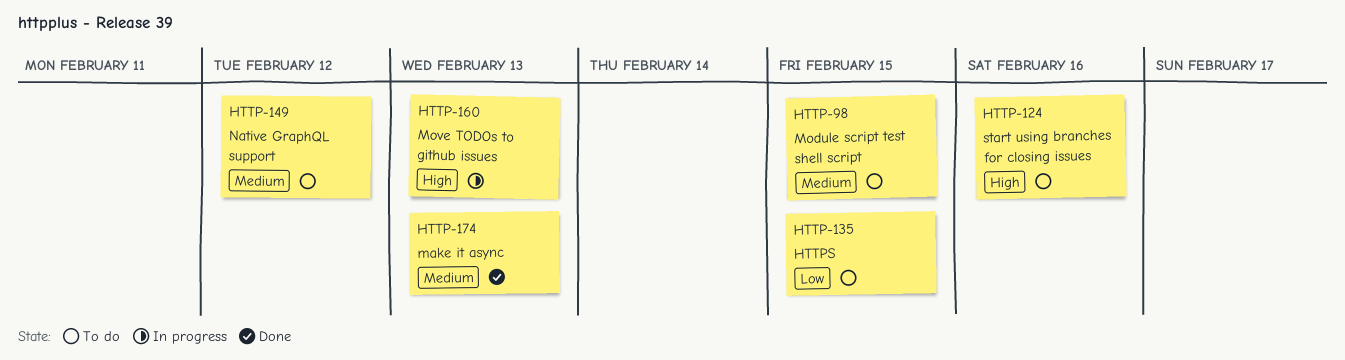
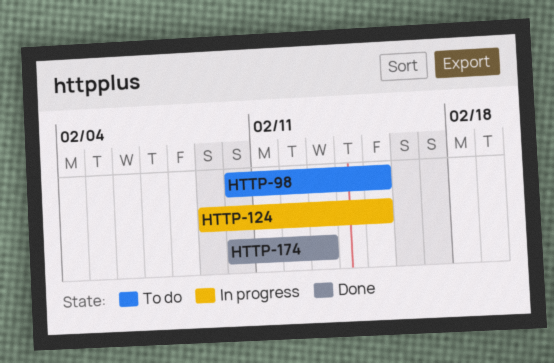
HTTP-124, status: To do -> In progress
HTTP-124, due: Feb 16 -> Feb 15
HTTP-135: present -> none
HTTP-149: present -> none
HTTP-160: present -> none

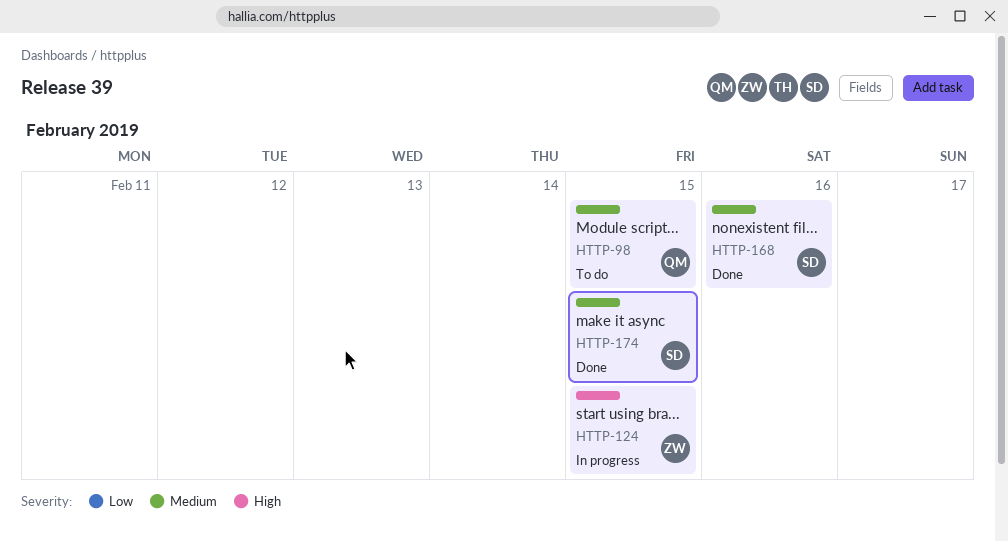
HTTP-168: none -> present
HTTP-174, due: Feb 13 -> Feb 15

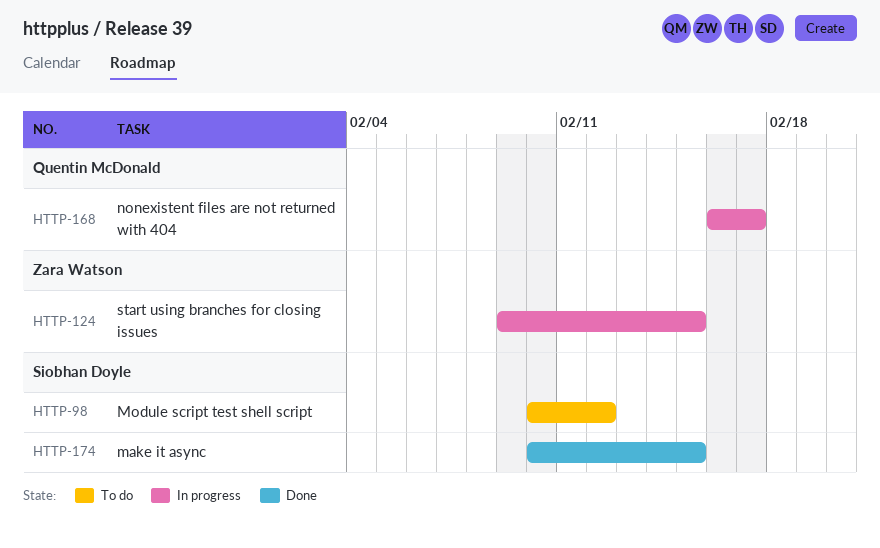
HTTP-98, owner: Quentin McDonald -> Siobhan Doyle
HTTP-98, due: Feb 15 -> Feb 12
HTTP-168, status: Done -> In progress
HTTP-168, owner: Siobhan Doyle -> Quentin McDonald
HTTP-168, due: Feb 16 -> Feb 17

